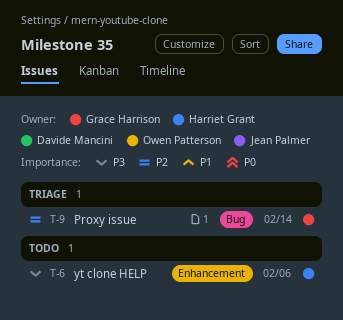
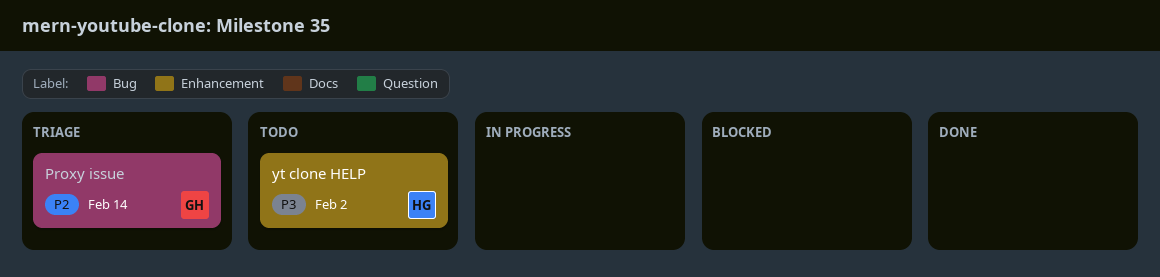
yt clone HELP, due: Feb 6 -> Feb 2

